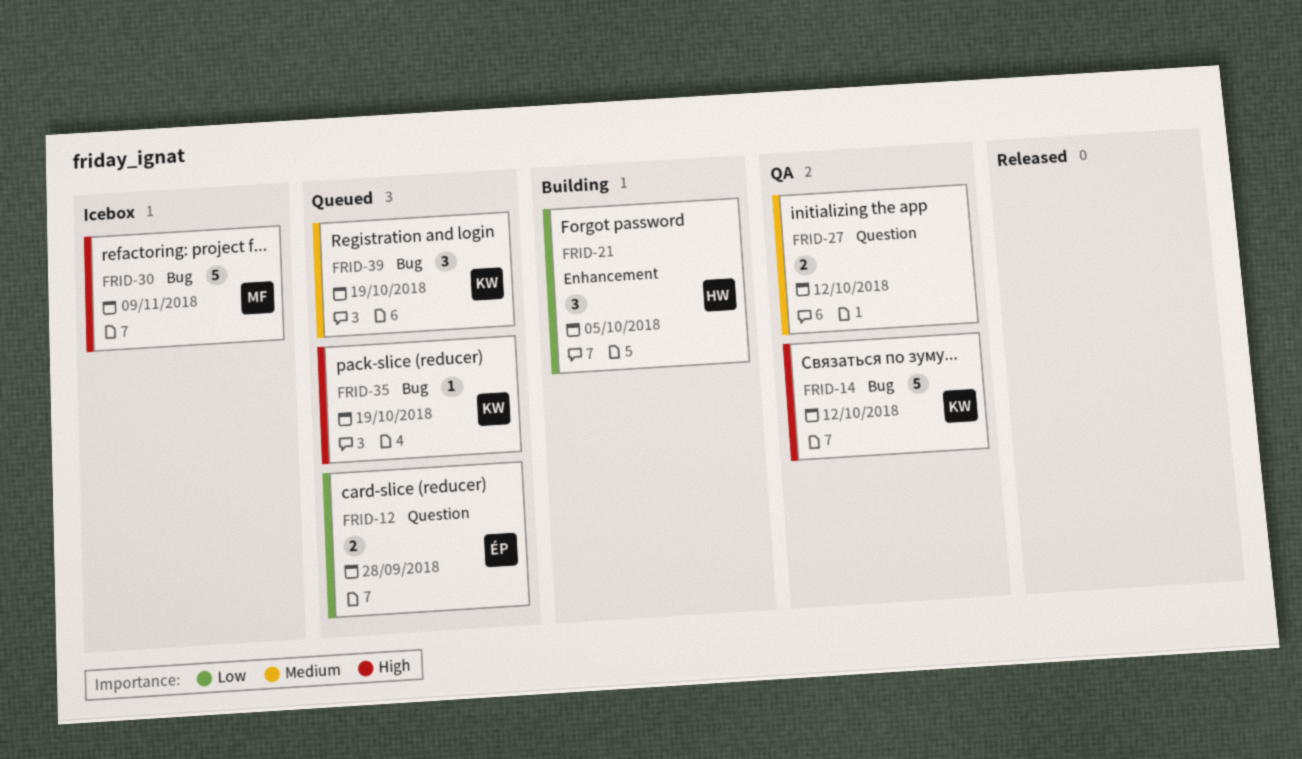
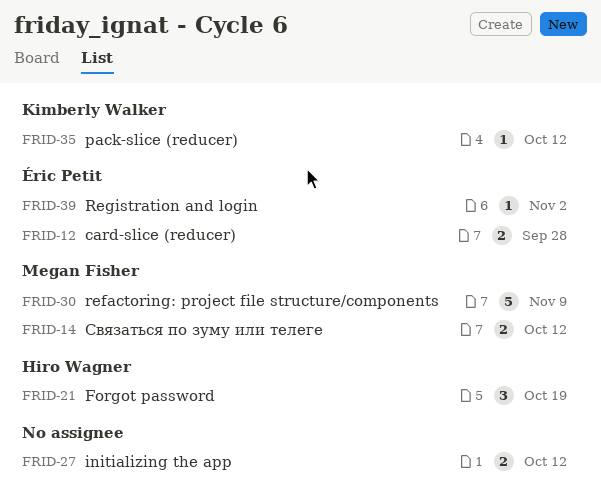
FRID-14, owner: Kimberly Walker -> Megan Fisher
FRID-14, estimate: 5 -> 2
FRID-21, due: Oct 5 -> Oct 19
FRID-35, due: Oct 19 -> Oct 12
FRID-39, owner: Kimberly Walker -> Éric Petit
FRID-39, estimate: 3 -> 1
FRID-39, due: Oct 19 -> Nov 2

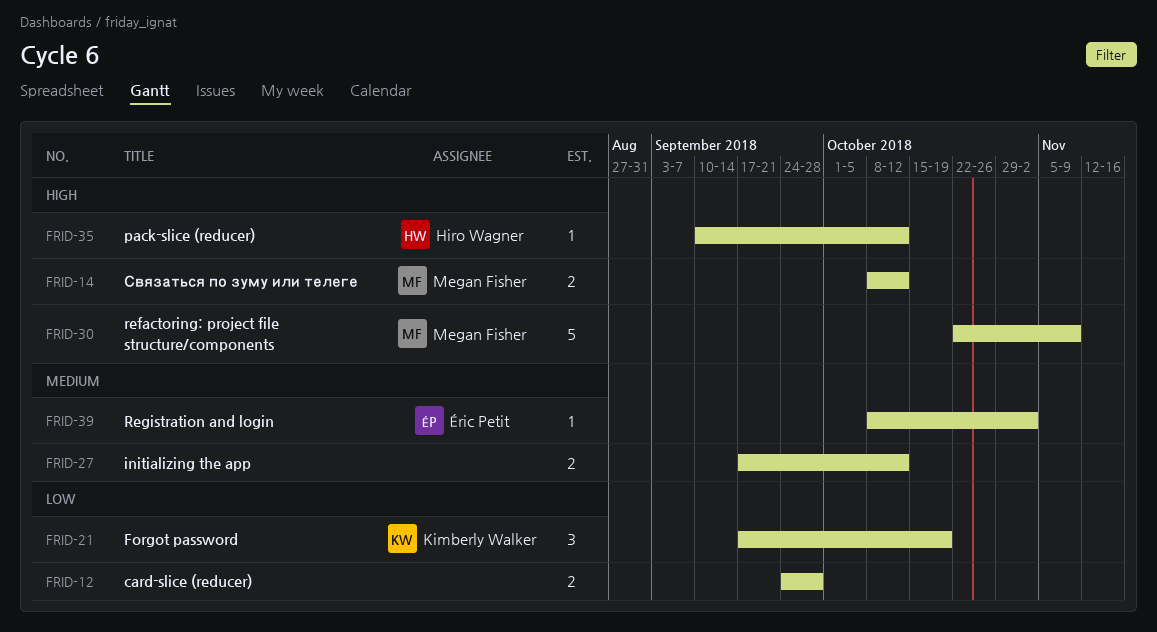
FRID-12, owner: Éric Petit -> none
FRID-21, owner: Hiro Wagner -> Kimberly Walker
FRID-35, owner: Kimberly Walker -> Hiro Wagner

